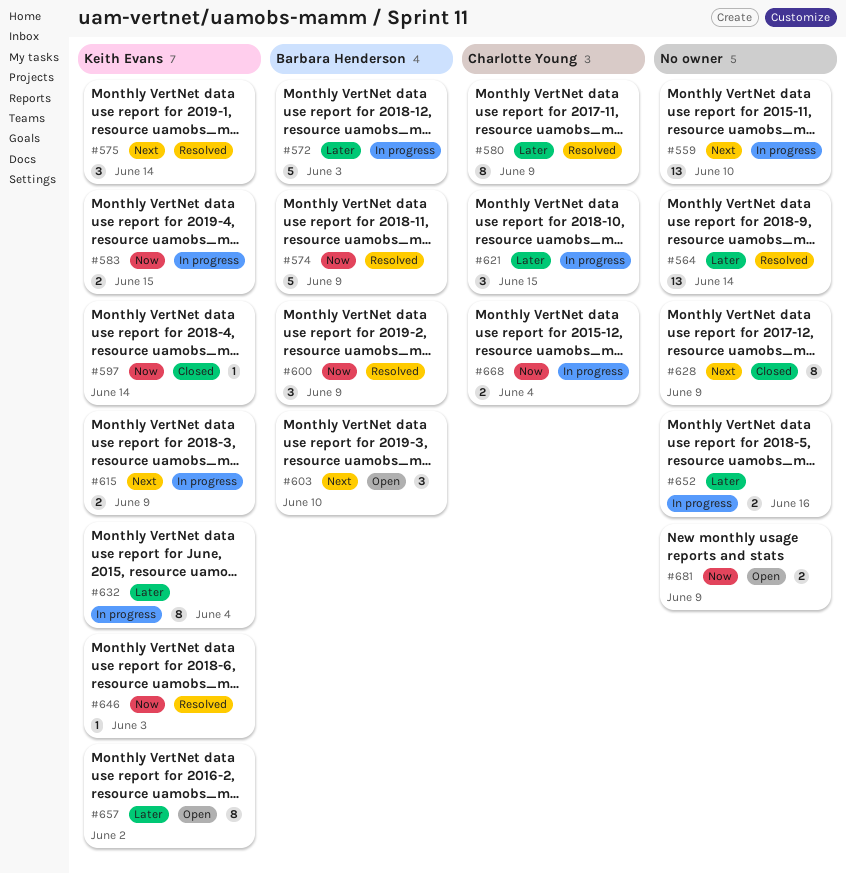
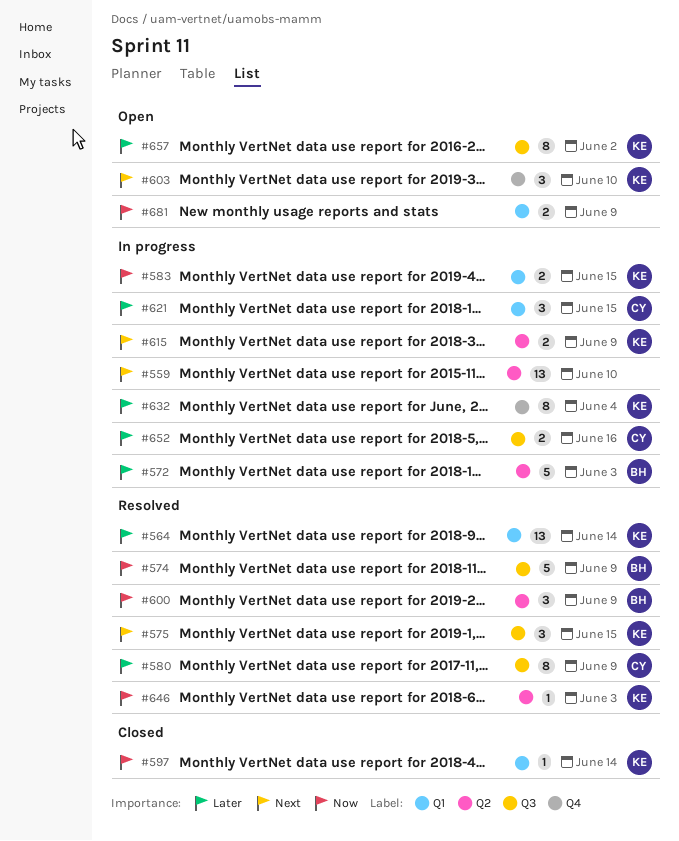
#564, owner: none -> Keith Evans
#575, due: Jun 14 -> Jun 15
#603, owner: Barbara Henderson -> Keith Evans
#628: present -> none
#652, owner: none -> Charlotte Young
#668: present -> none

